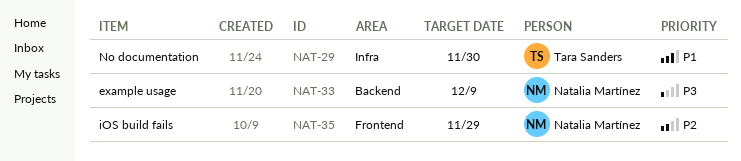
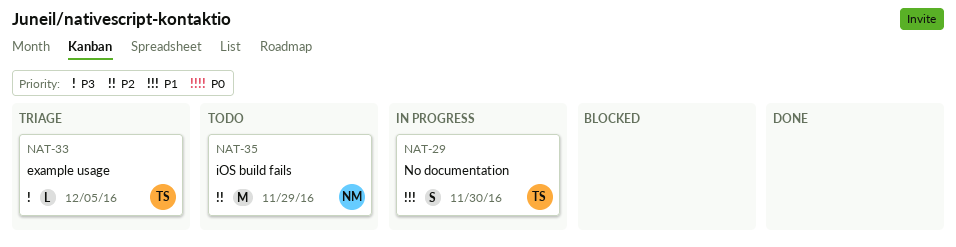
NAT-33, owner: Natalia Martínez -> Tara Sanders
NAT-33, due: Dec 9 -> Dec 5

